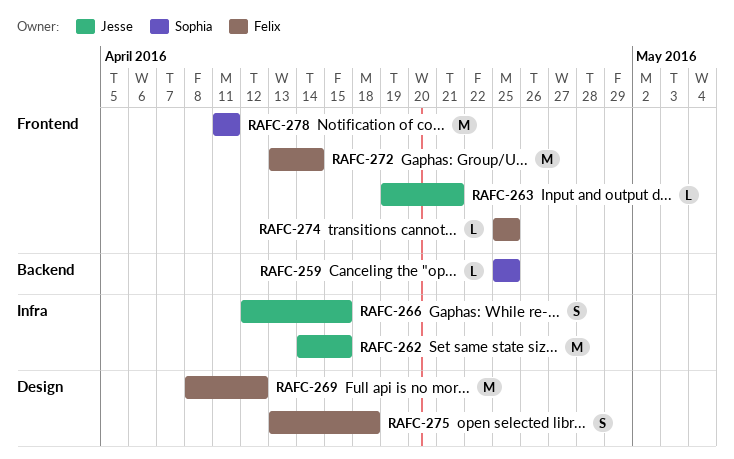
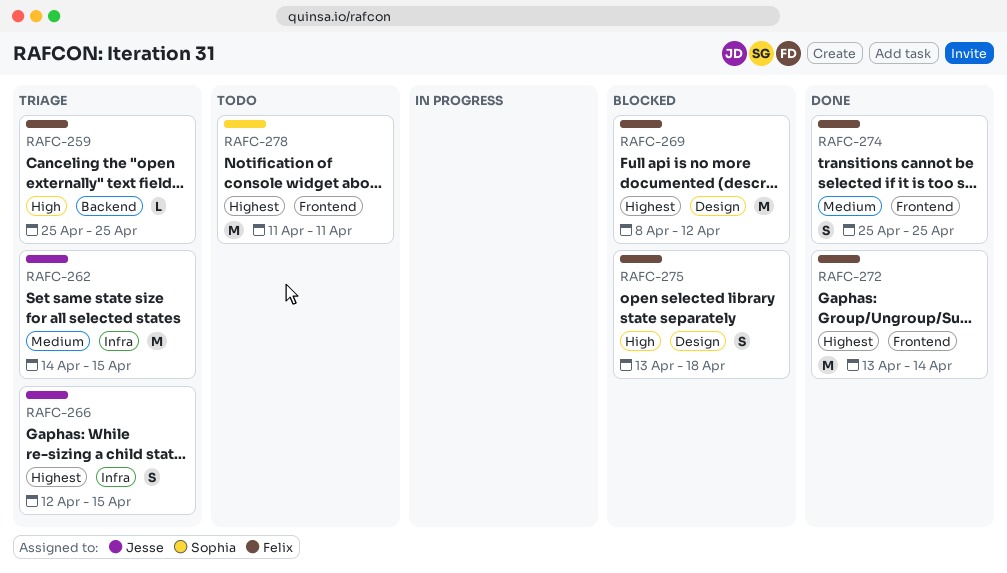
RAFC-259, owner: Sophia -> Felix
RAFC-263: present -> none
RAFC-274, estimate: L -> S

